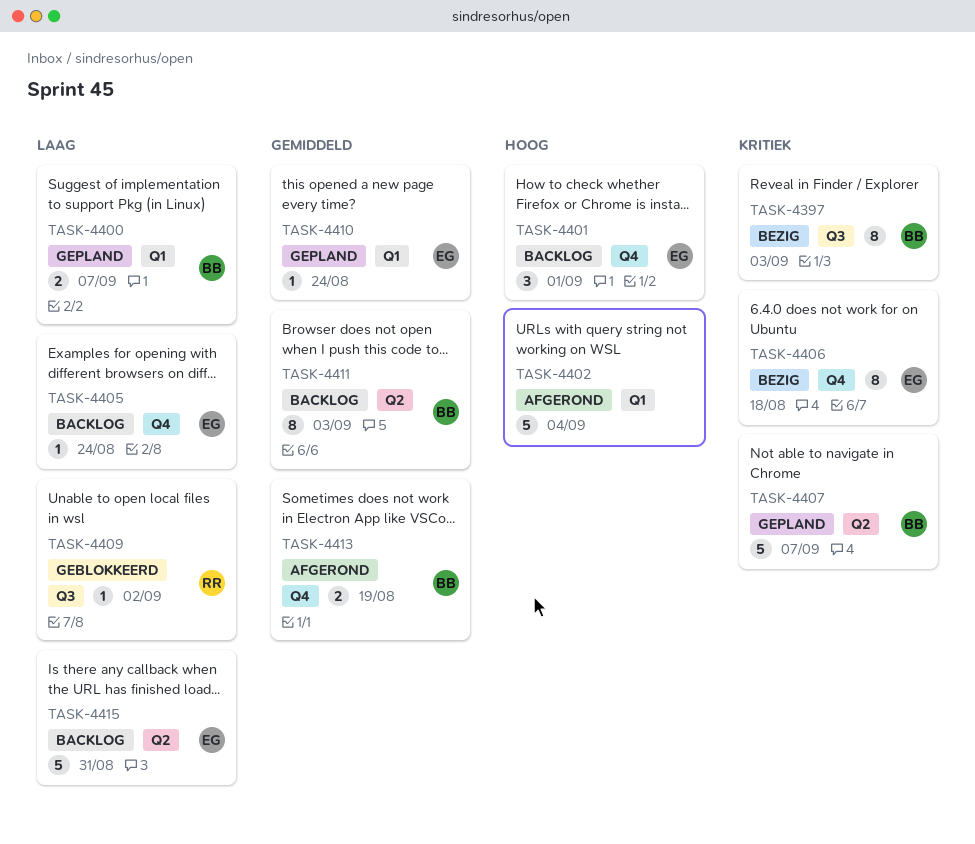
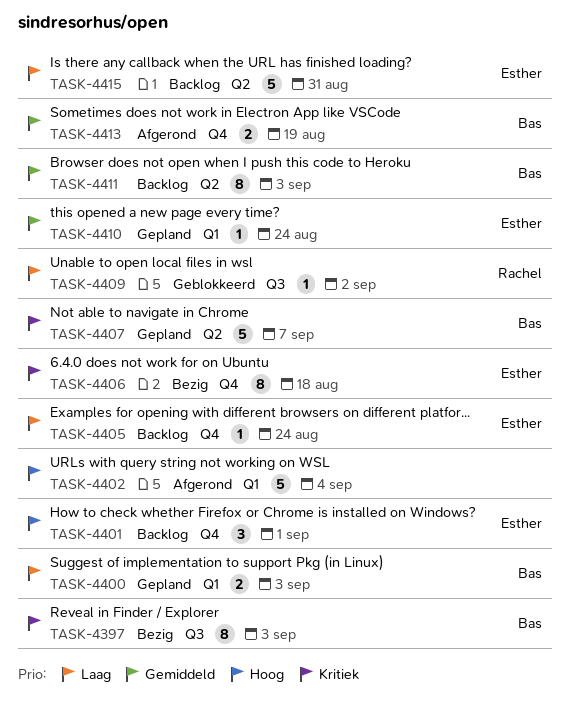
TASK-4400, due: Sep 7 -> Sep 3

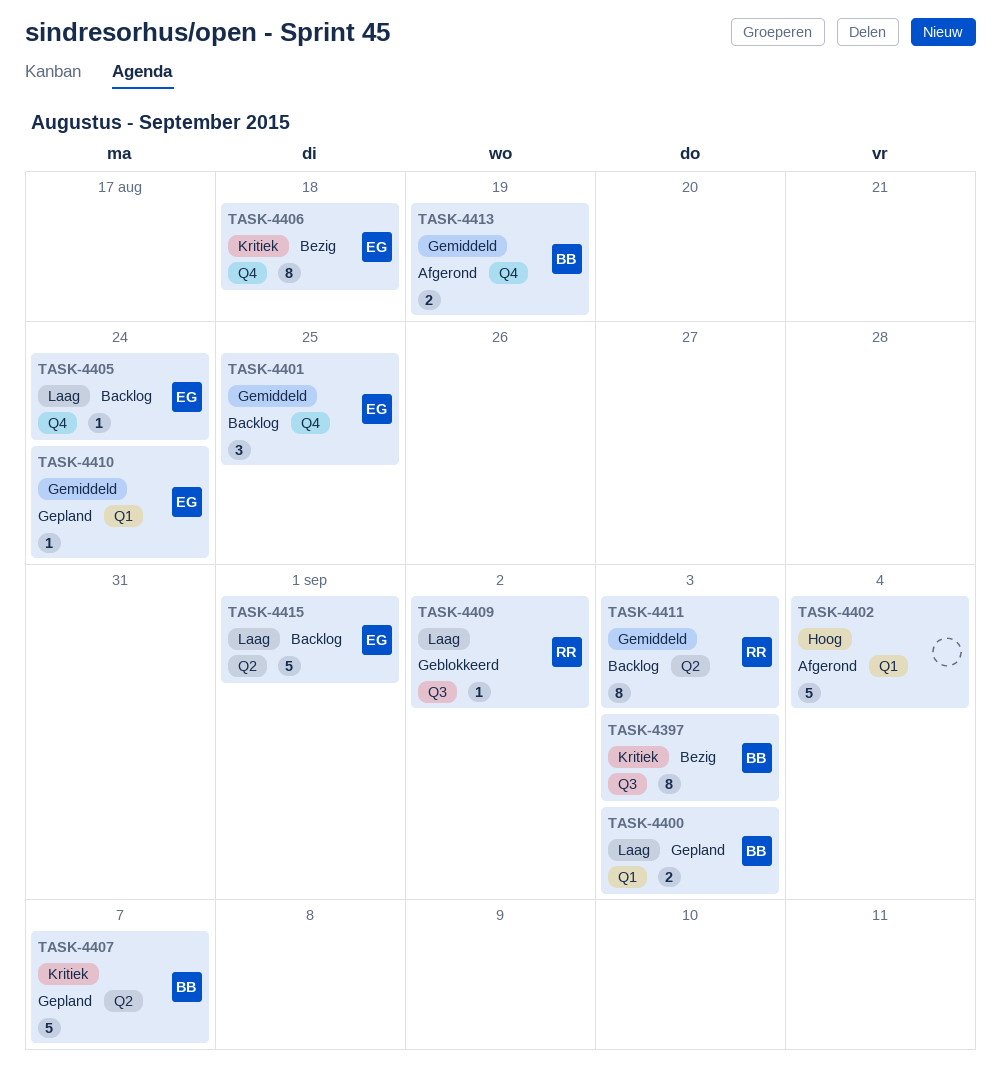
TASK-4401, priority: Hoog -> Gemiddeld
TASK-4401, due: Sep 1 -> Aug 25
TASK-4411, owner: Bas -> Rachel
TASK-4415, due: Aug 31 -> Sep 1

